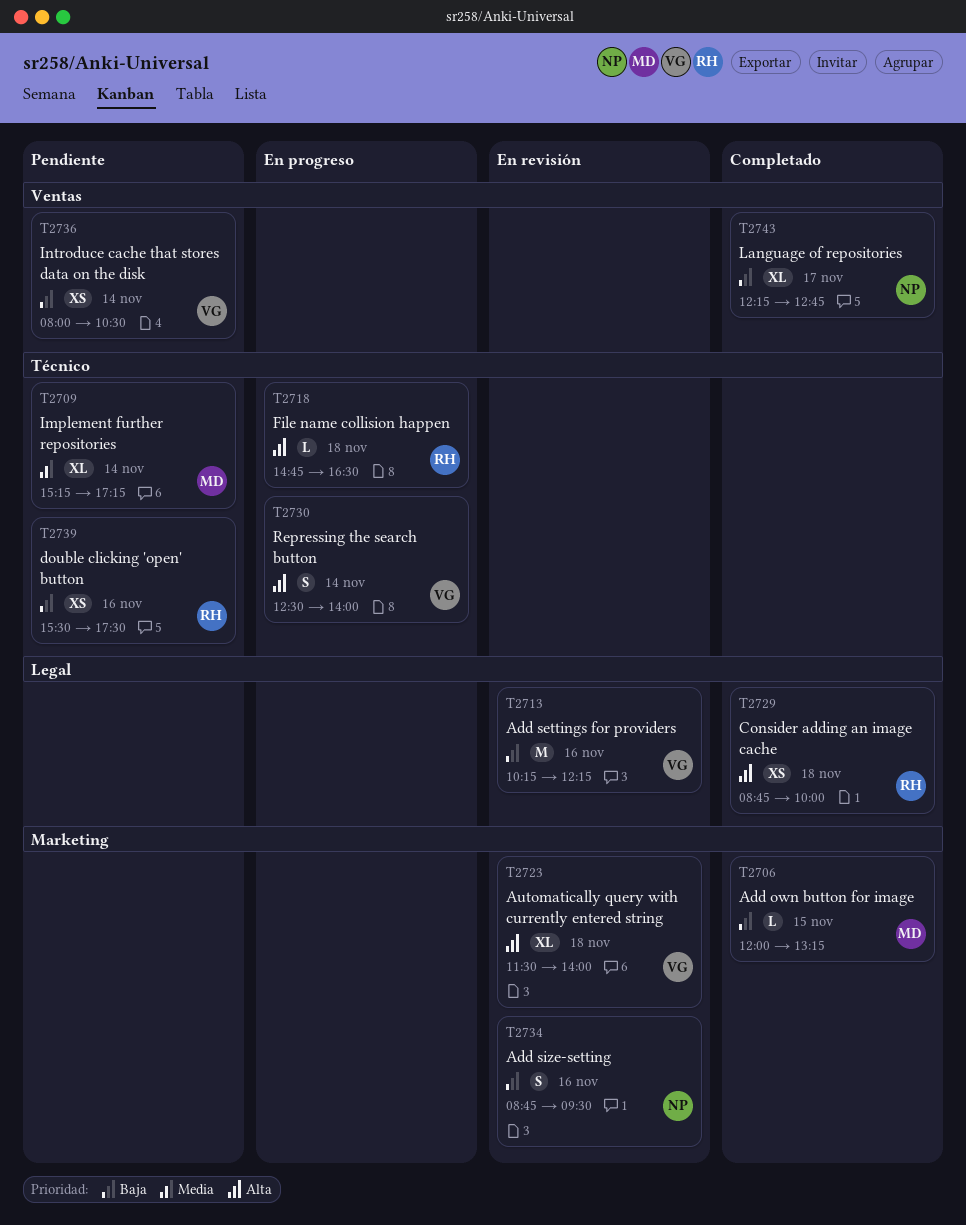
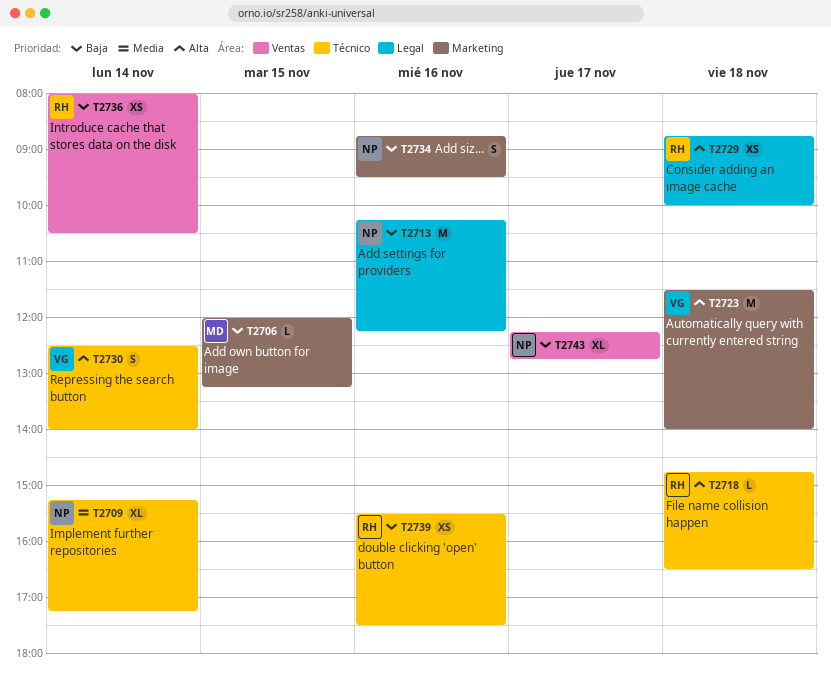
T2709, owner: MD -> NP
T2713, owner: VG -> NP
T2723, estimate: XL -> M
T2736, owner: VG -> RH

